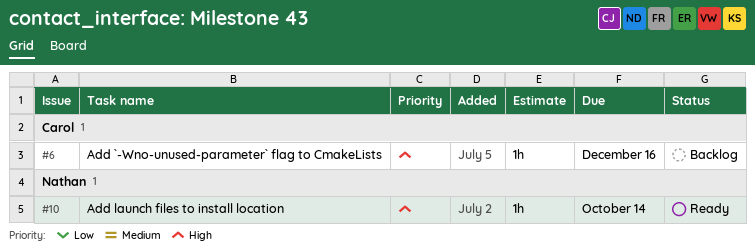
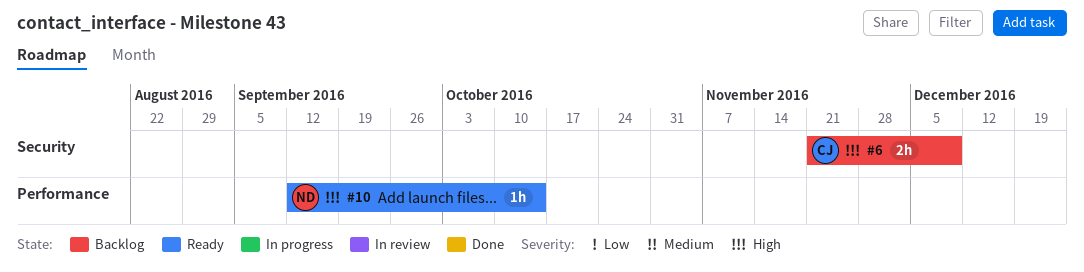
#6, estimate: 1h -> 2h
#6, due: Dec 16 -> Dec 9

